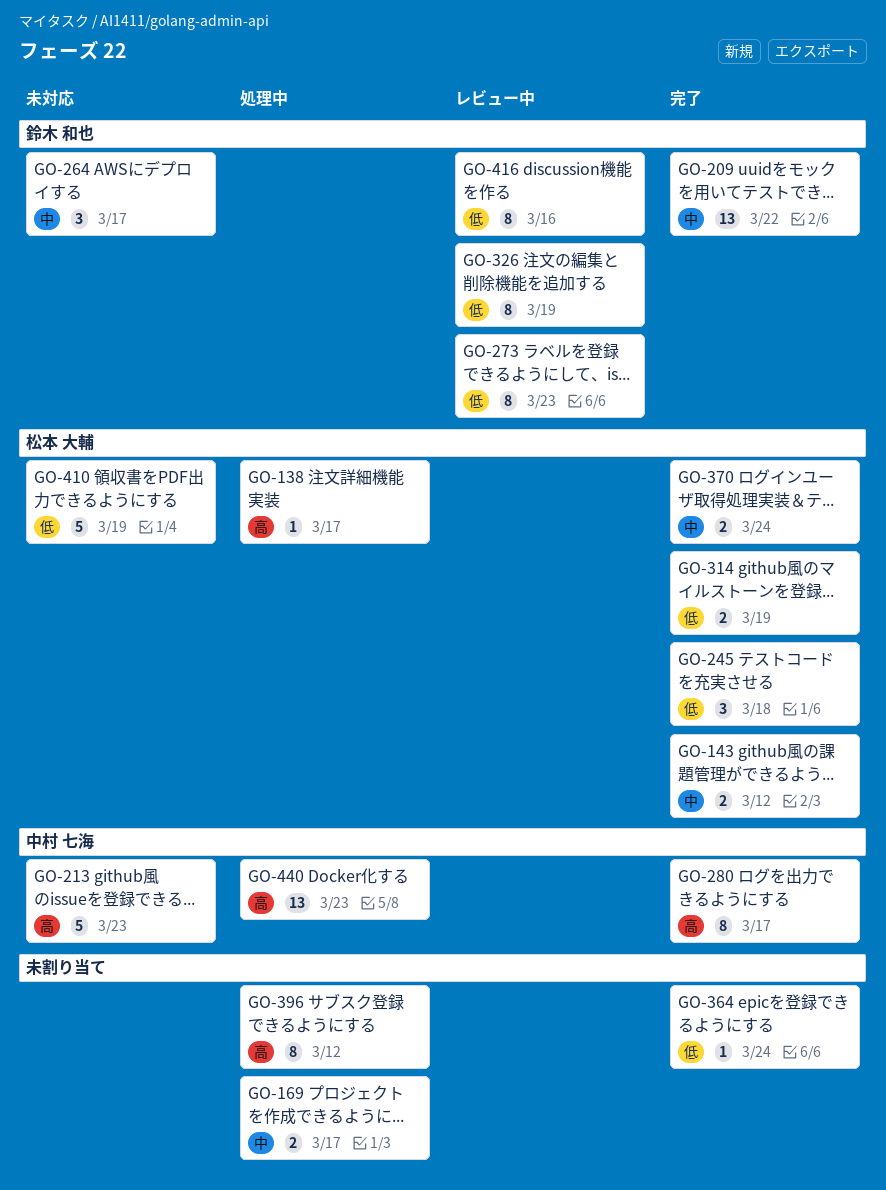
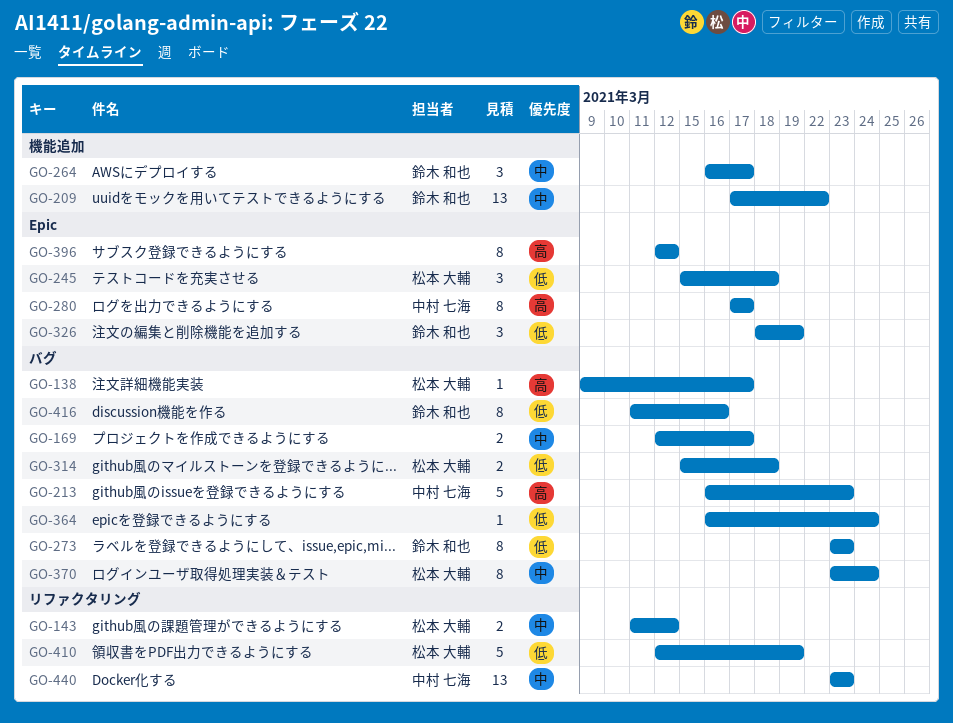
GO-314, due: Mar 19 -> Mar 18
GO-326, estimate: 8 -> 3
GO-370, estimate: 2 -> 8
GO-440, priority: 高 -> 中

